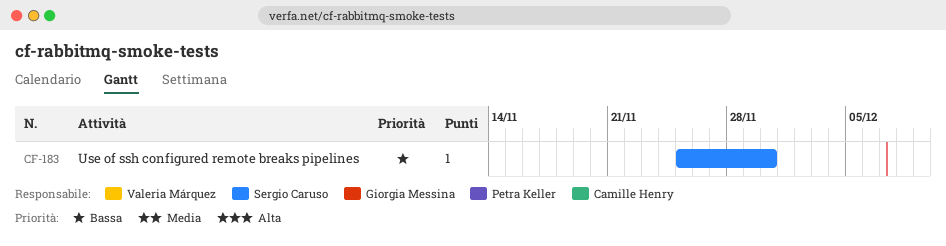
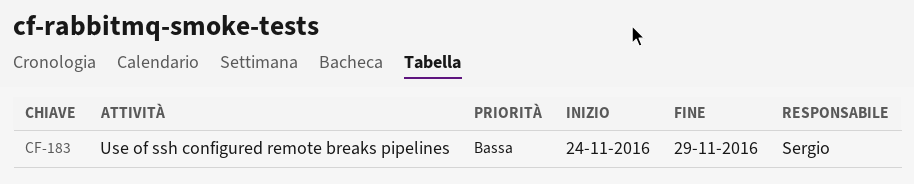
CF-183, start: Nov 25 -> Nov 24
CF-183, due: Nov 30 -> Nov 29

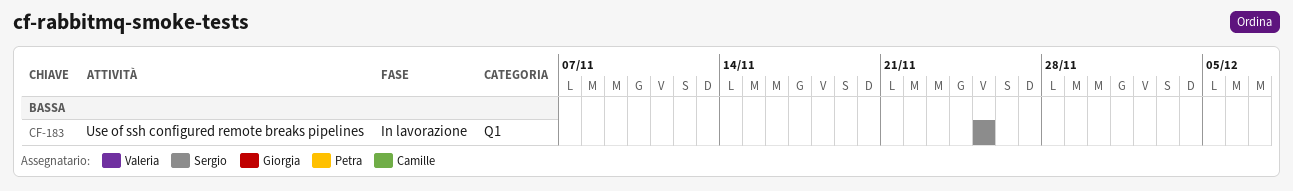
CF-183, start: Nov 24 -> Nov 25
CF-183, due: Nov 29 -> Nov 25

